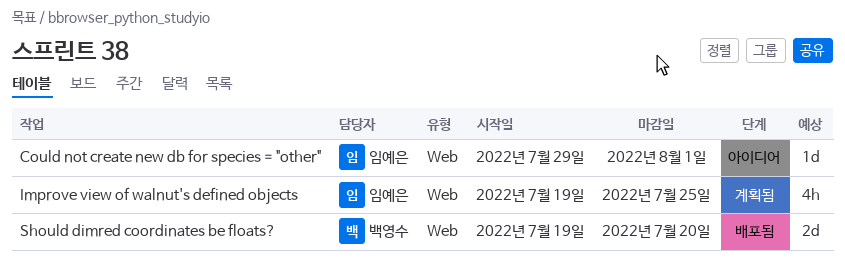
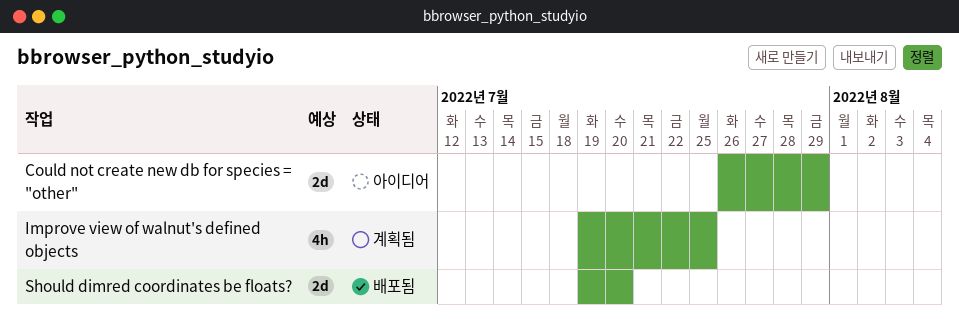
Could not create new db for species = "other", estimate: 1d -> 2d
Could not create new db for species = "other", start: Jul 29 -> Jul 26
Could not create new db for species = "other", due: Aug 1 -> Jul 29

